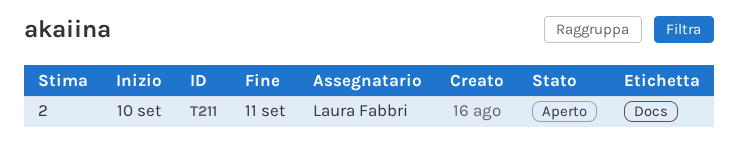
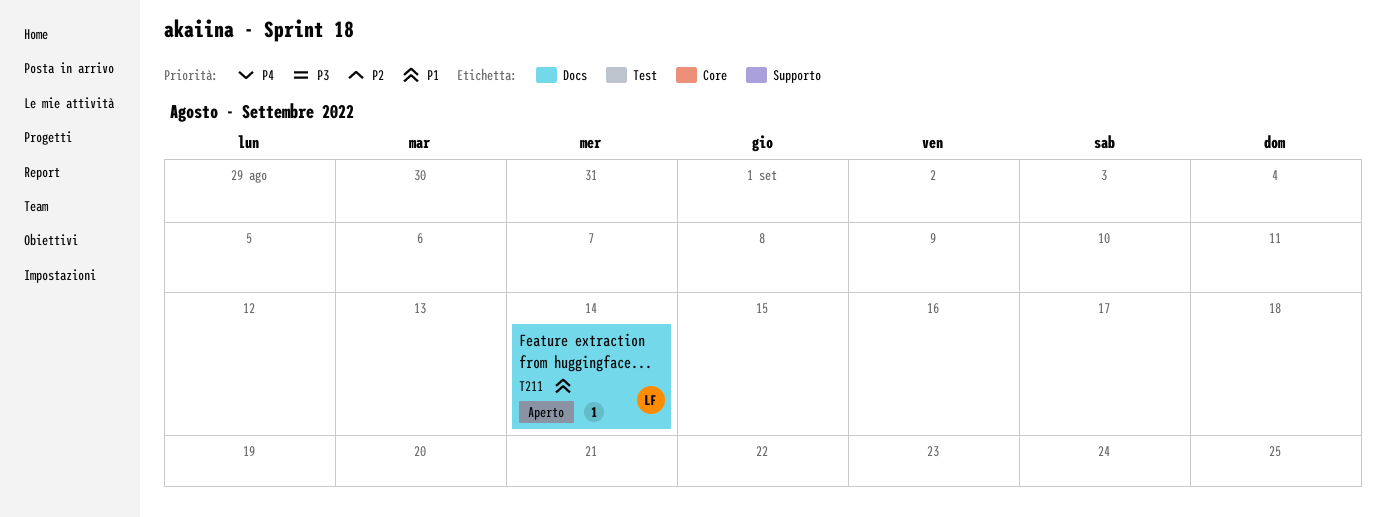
T211, estimate: 2 -> 1
T211, due: Sep 11 -> Sep 14

